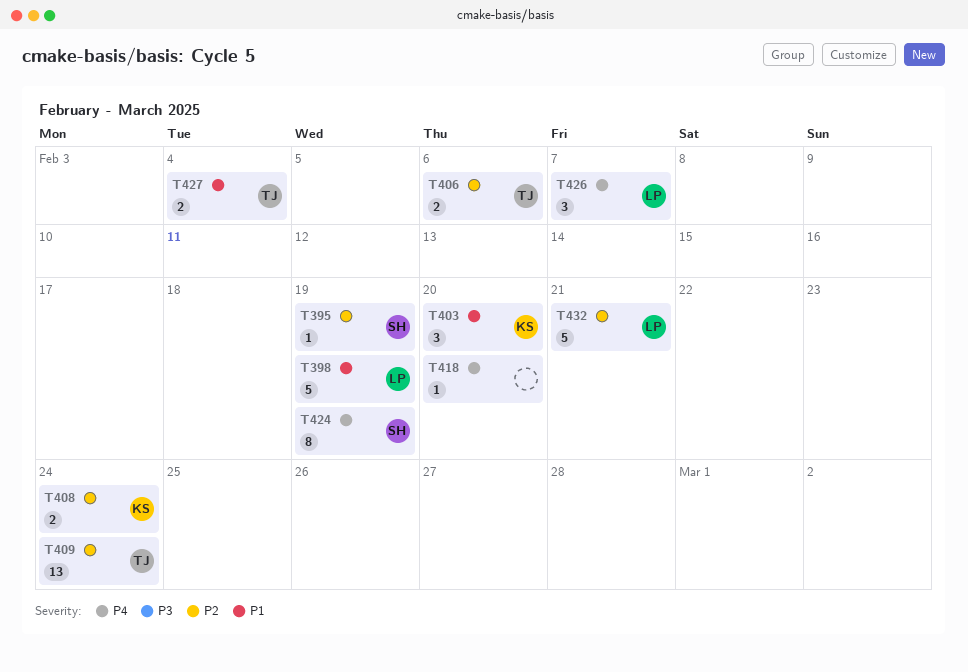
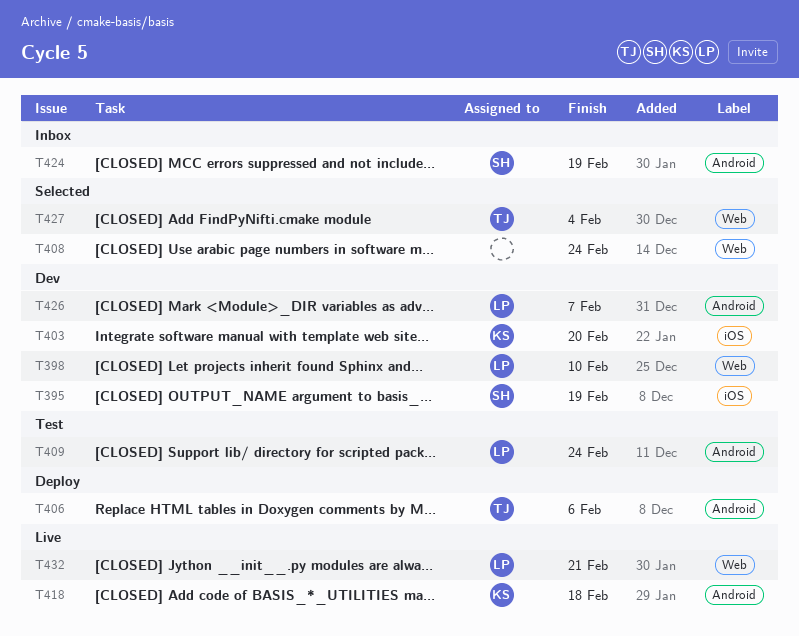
T398, due: Feb 19 -> Feb 10
T408, owner: KS -> none
T409, owner: TJ -> LP
T418, owner: none -> KS
T418, due: Feb 20 -> Feb 18

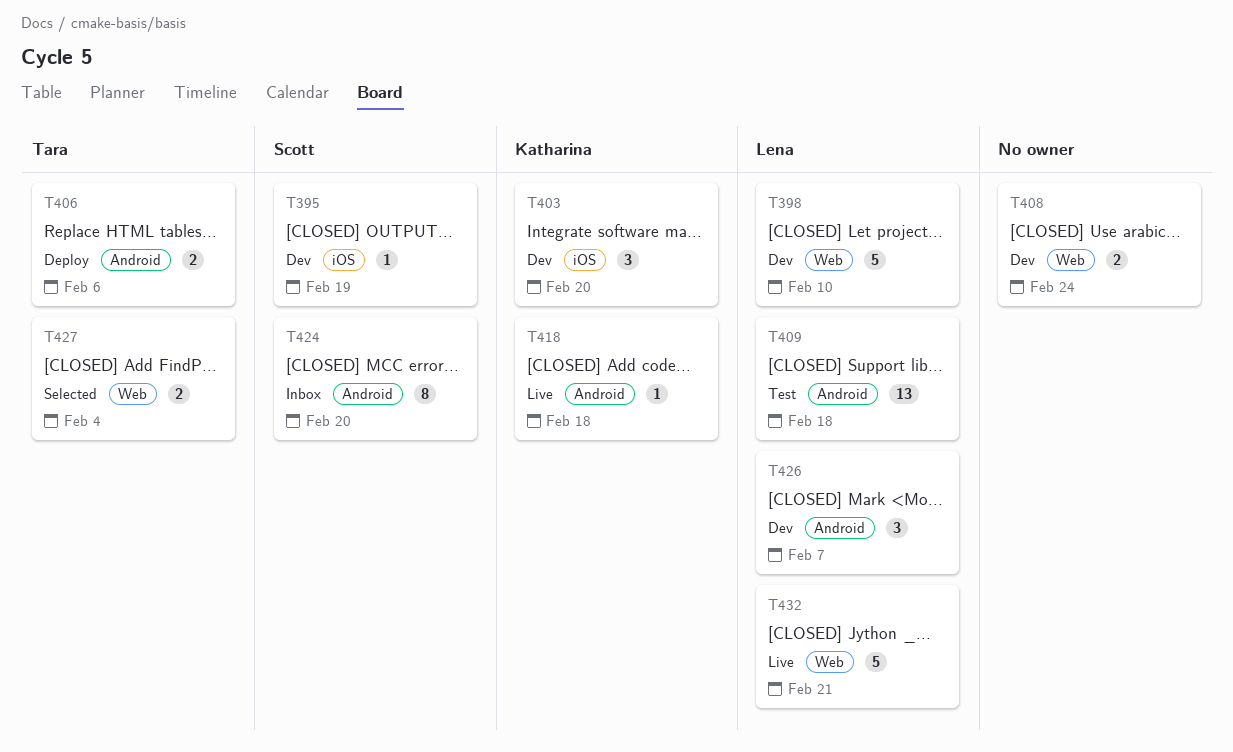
T408, status: Selected -> Dev
T409, due: Feb 24 -> Feb 18
T424, due: Feb 19 -> Feb 20

